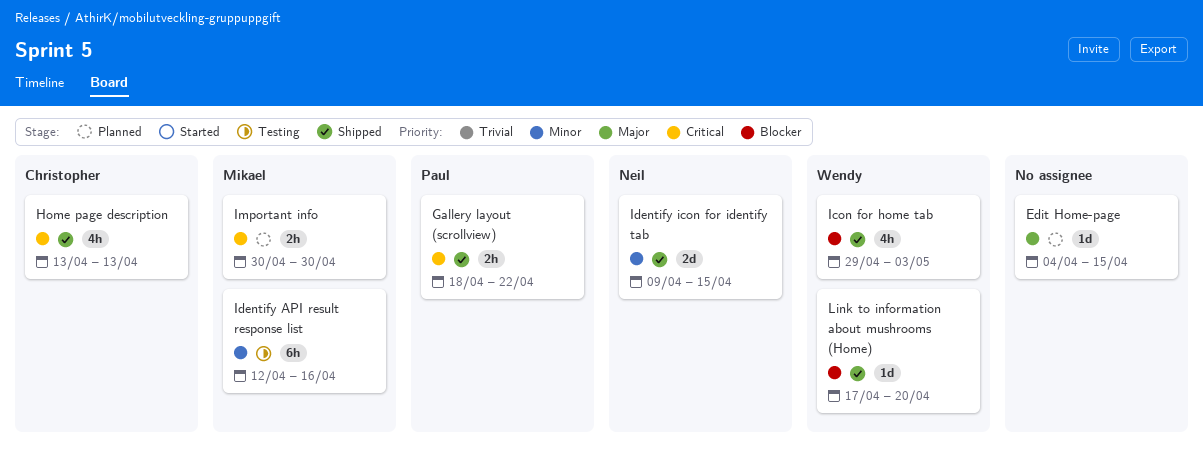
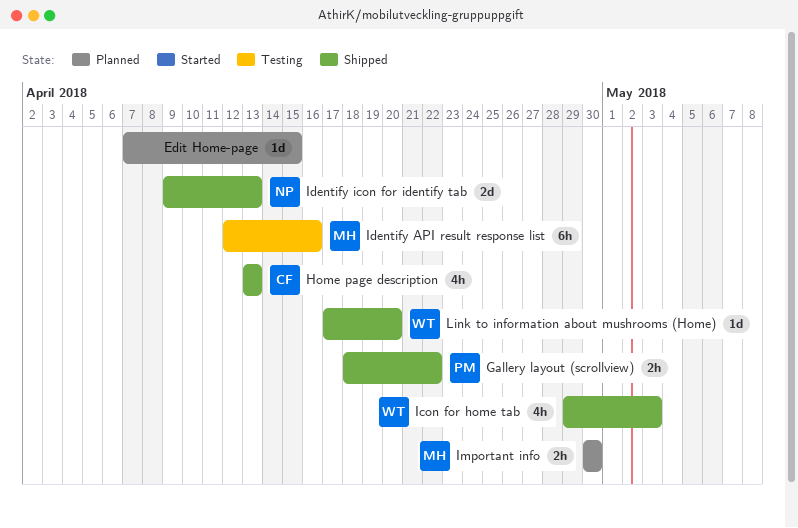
Edit Home-page, start: Apr 4 -> Apr 7
Identify icon for identify tab, due: Apr 15 -> Apr 13

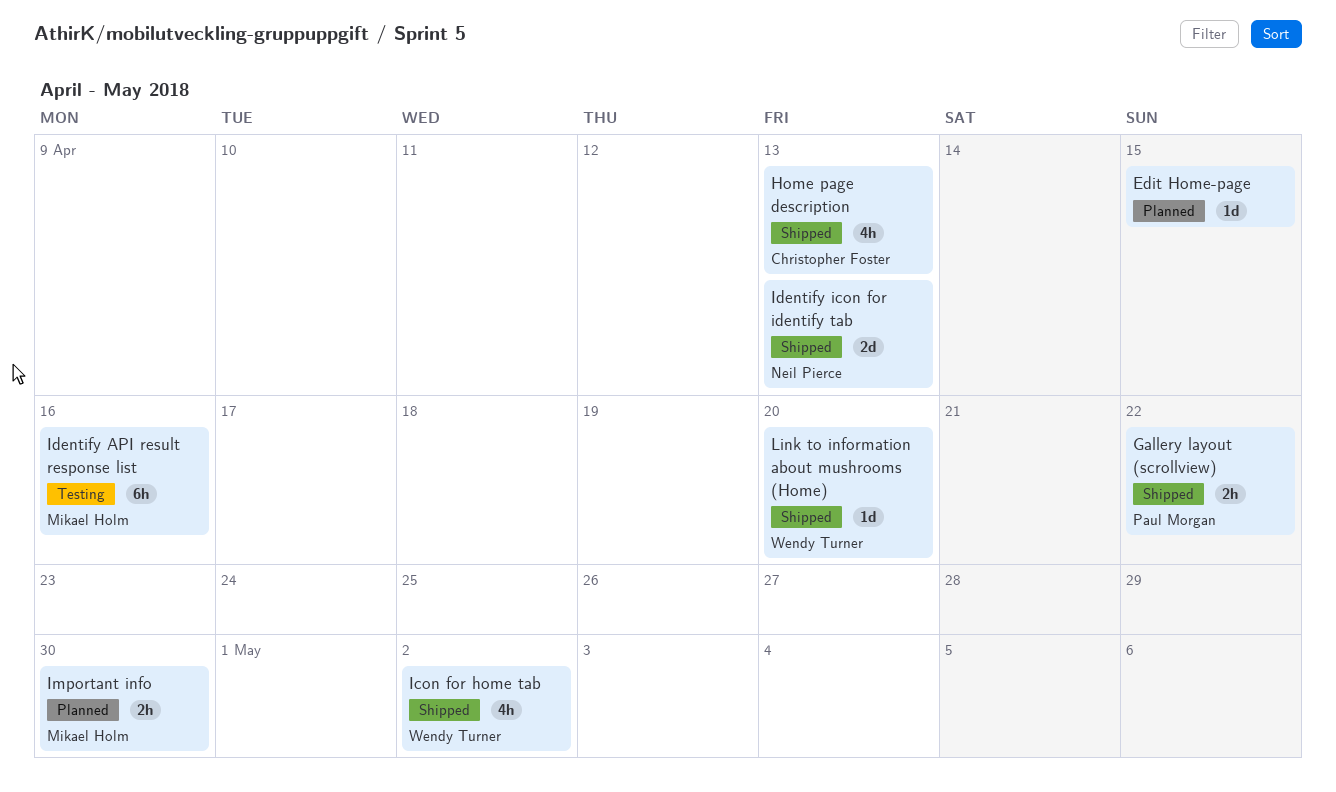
Icon for home tab, due: May 3 -> May 2

